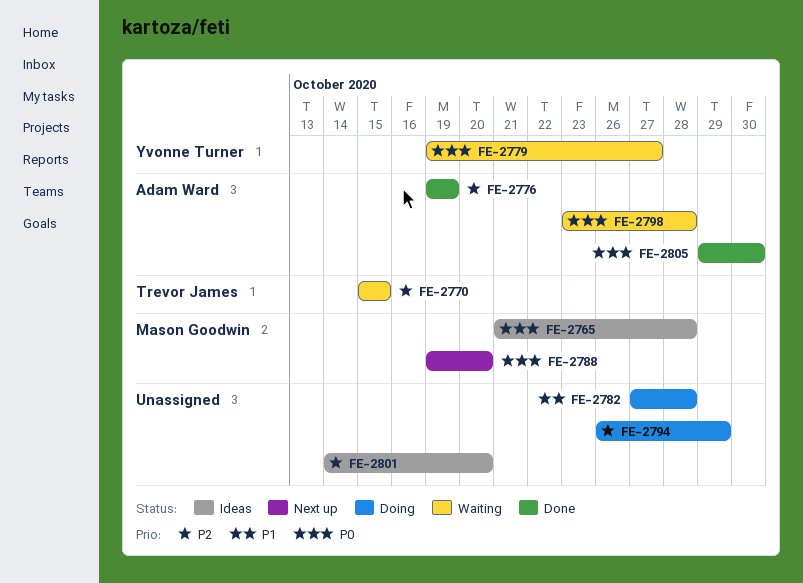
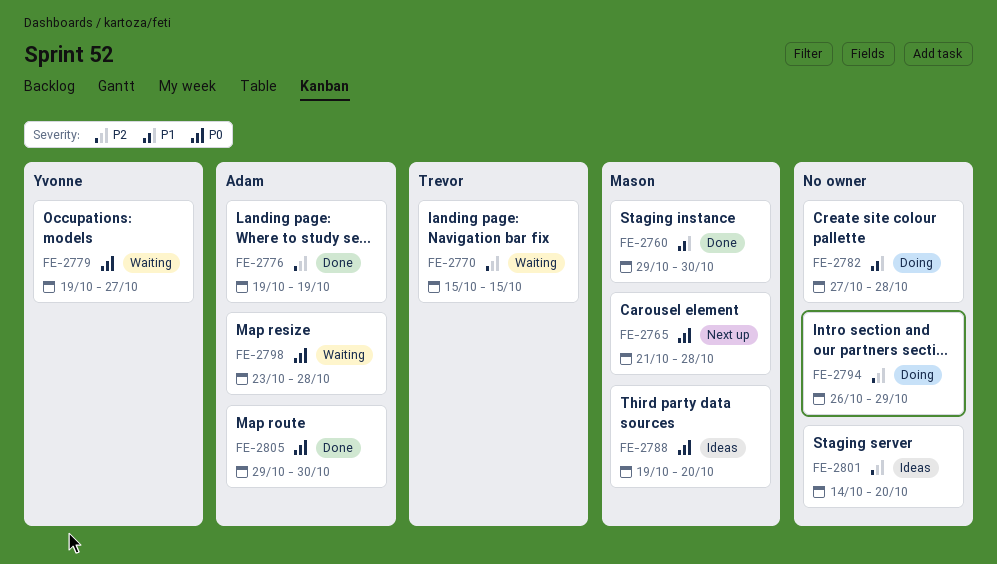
FE-2760: none -> present
FE-2765, status: Ideas -> Next up
FE-2788, status: Next up -> Ideas

